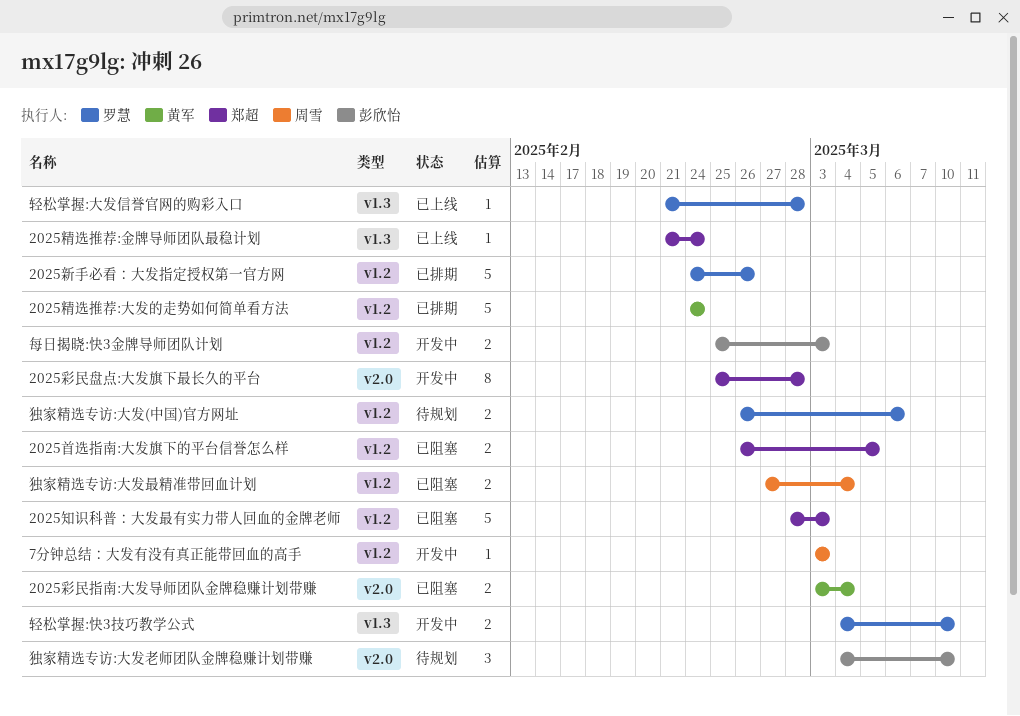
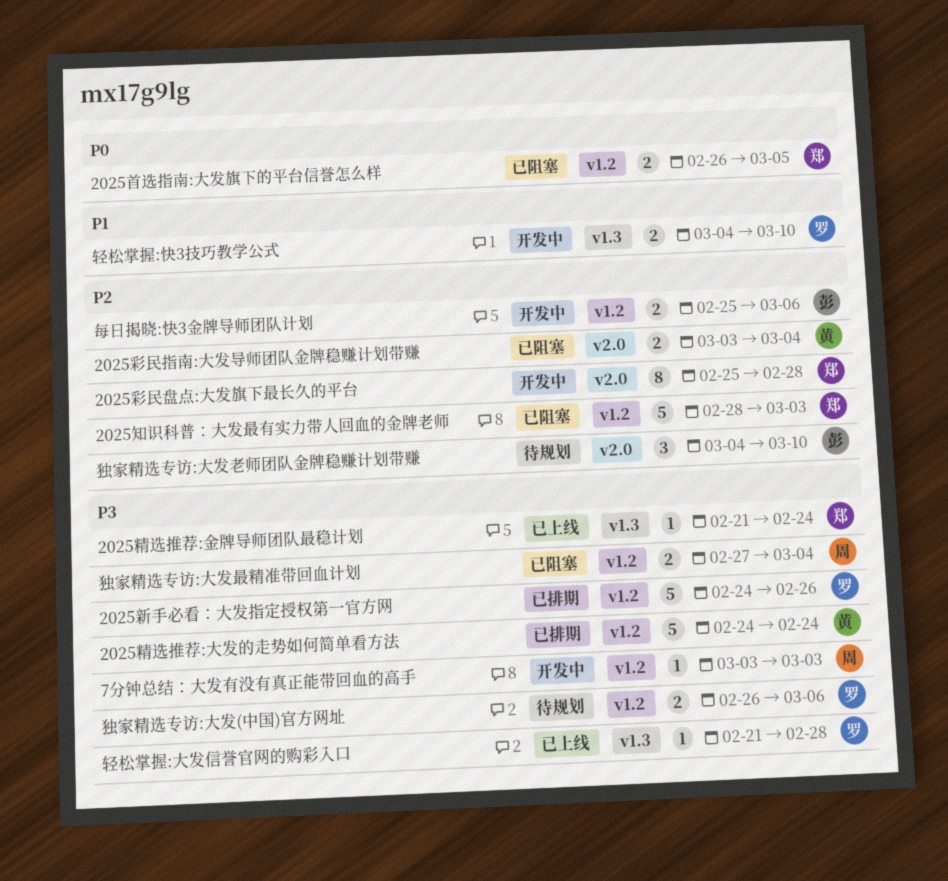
每日揭晓:快3金牌导师团队计划, due: Mar 3 -> Mar 6

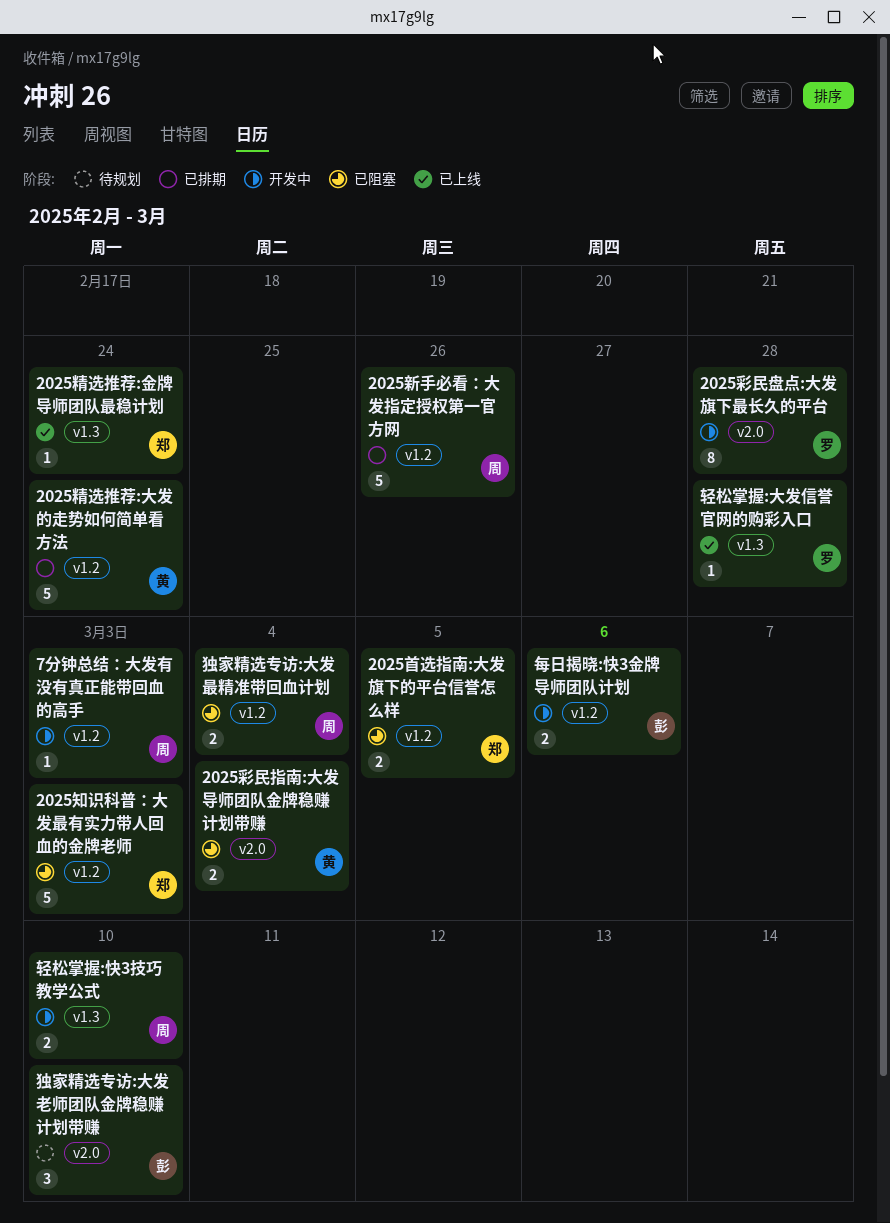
2025彩民盘点:大发旗下最长久的平台, owner: 郑 -> 罗
2025新手必看：大发指定授权第一官方网, owner: 罗 -> 周
独家精选专访:大发(中国)官方网址: present -> none
轻松掌握:快3技巧教学公式, owner: 罗 -> 周

